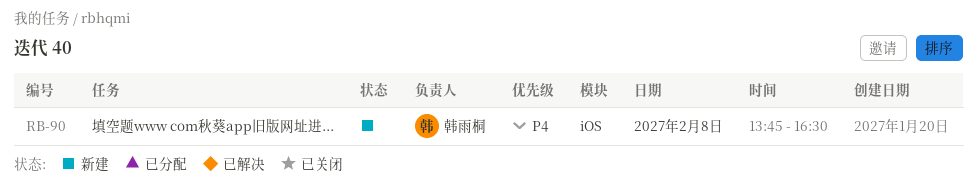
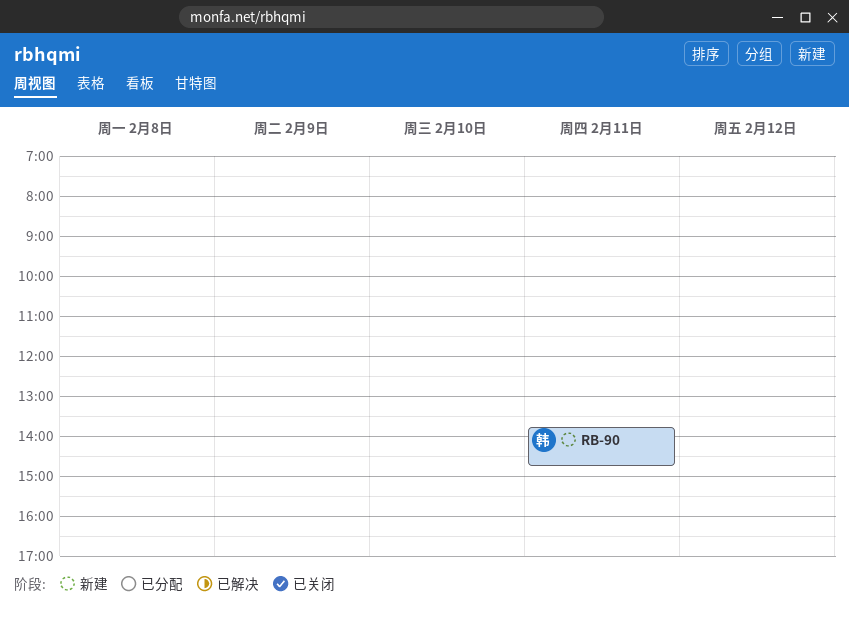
RB-90, day: Feb 8 -> Feb 11
RB-90, ends: 16:30 -> 14:45

